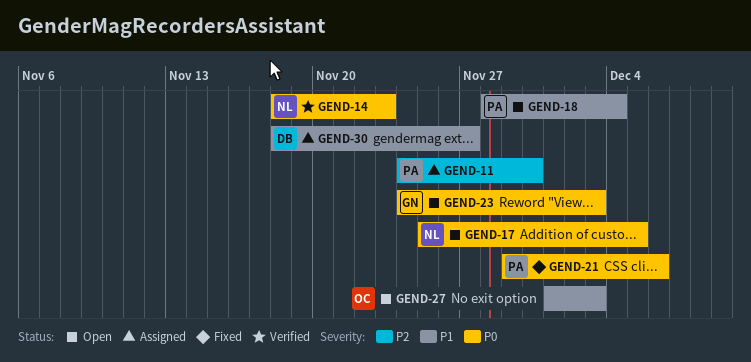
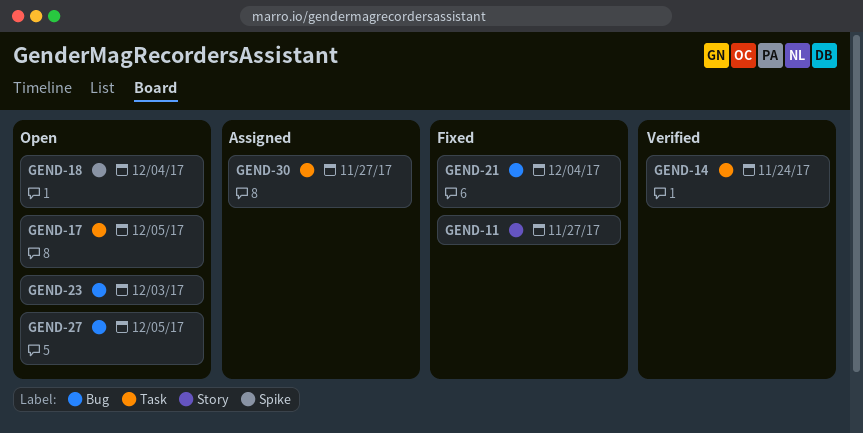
GEND-11, status: Assigned -> Fixed
GEND-11, due: Nov 30 -> Nov 27
GEND-14, due: Nov 23 -> Nov 24
GEND-21, due: Dec 6 -> Dec 4
GEND-27, due: Dec 3 -> Dec 5

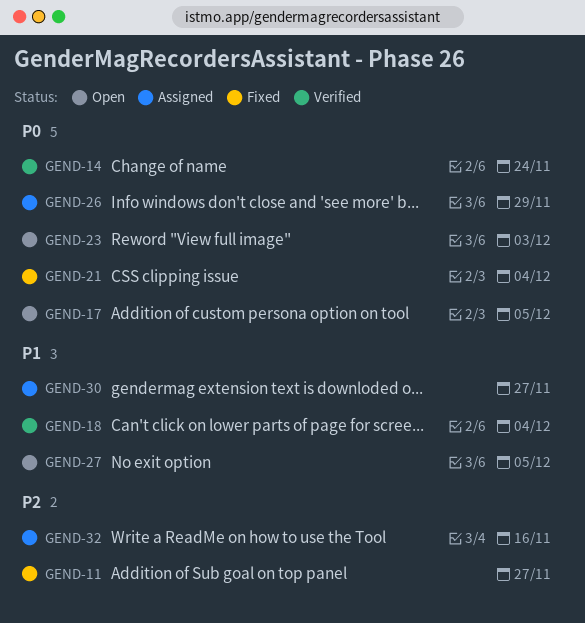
GEND-18, status: Open -> Verified
GEND-26: none -> present
GEND-32: none -> present

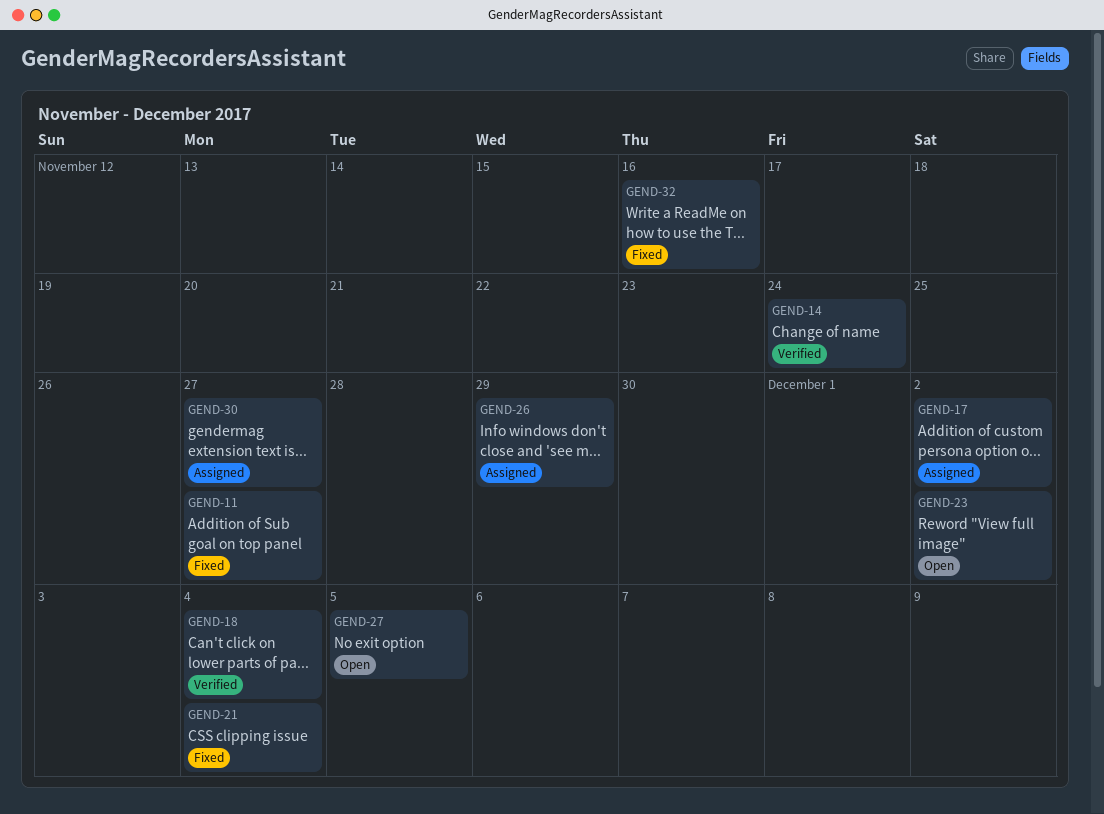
GEND-17, status: Open -> Assigned
GEND-17, due: Dec 5 -> Dec 2
GEND-23, due: Dec 3 -> Dec 2
GEND-32, status: Assigned -> Fixed

